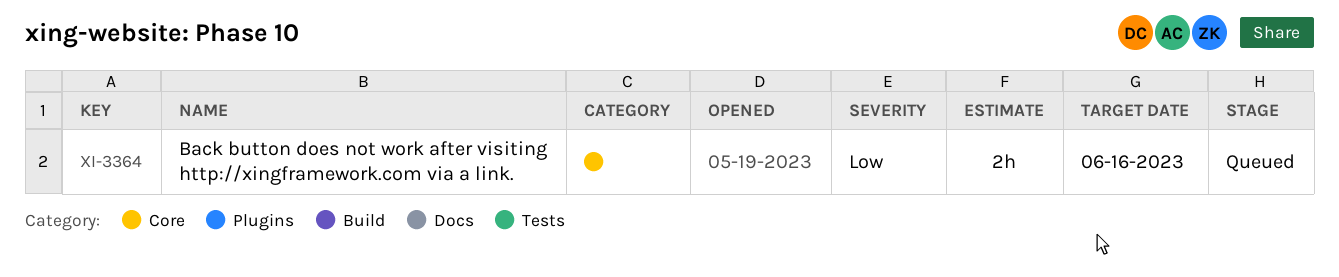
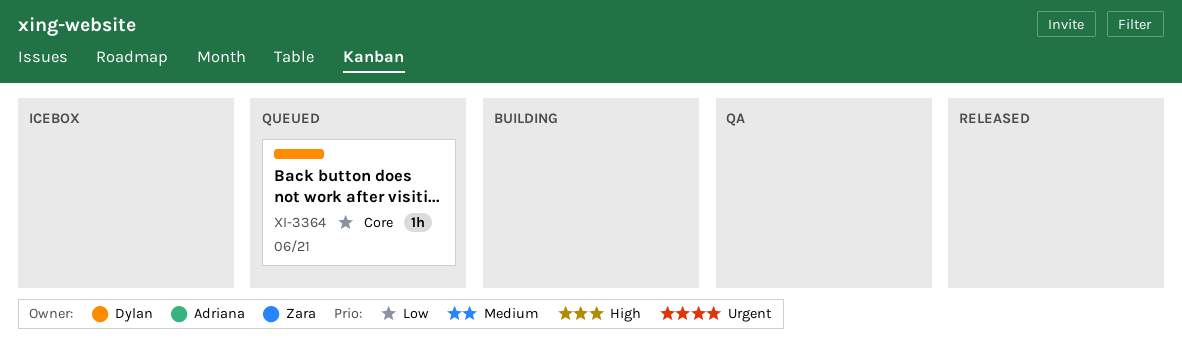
XI-3364, estimate: 2h -> 1h
XI-3364, due: Jun 16 -> Jun 21

